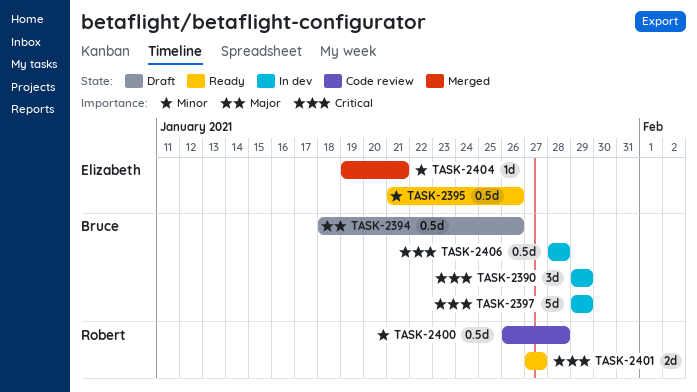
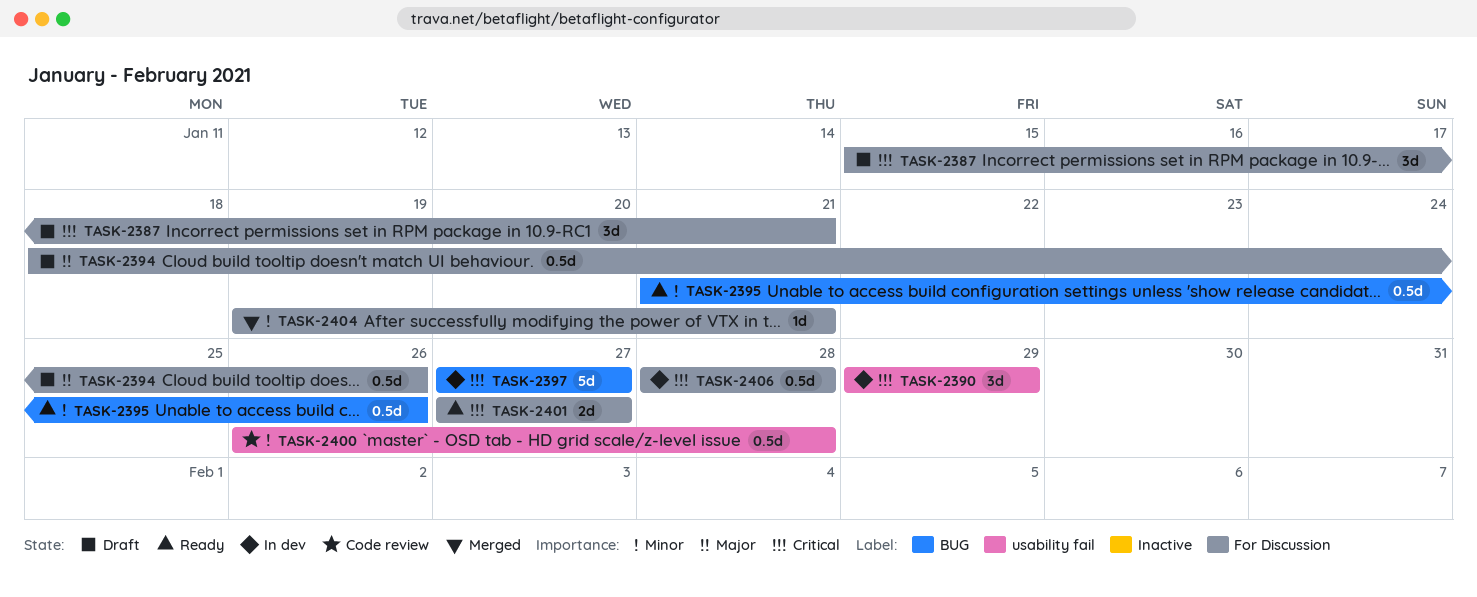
TASK-2387: none -> present
TASK-2397, start: Jan 29 -> Jan 27
TASK-2397, due: Jan 29 -> Jan 27

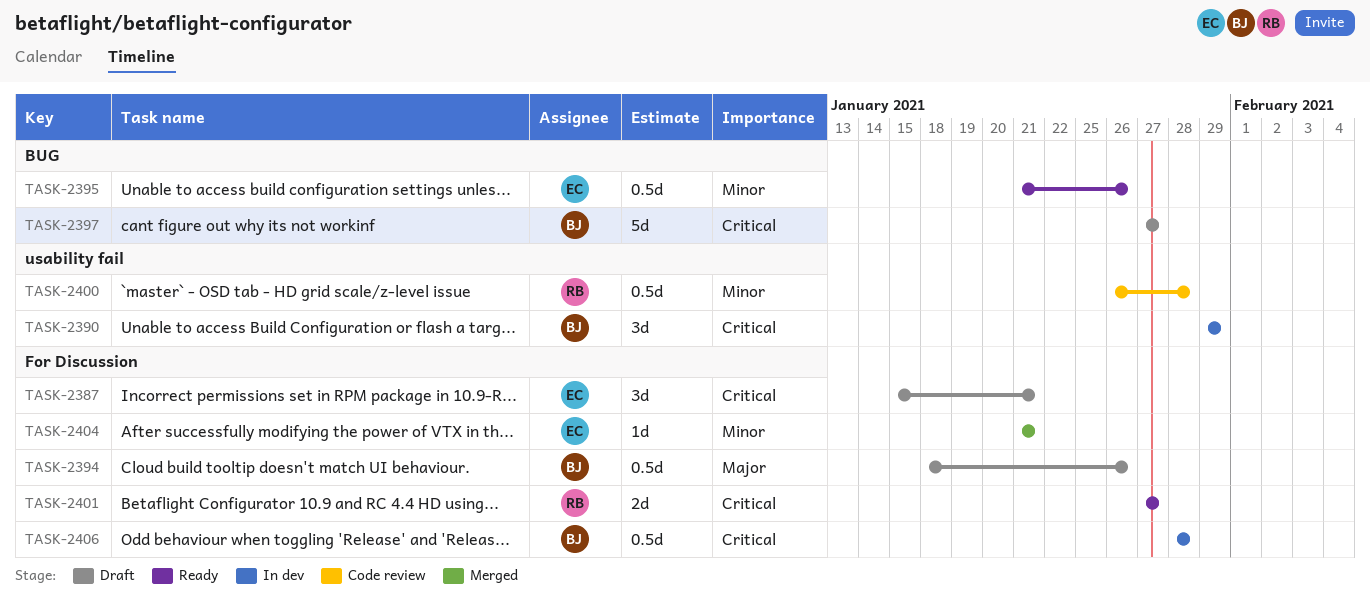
TASK-2397, status: In dev -> Draft
TASK-2404, start: Jan 19 -> Jan 21

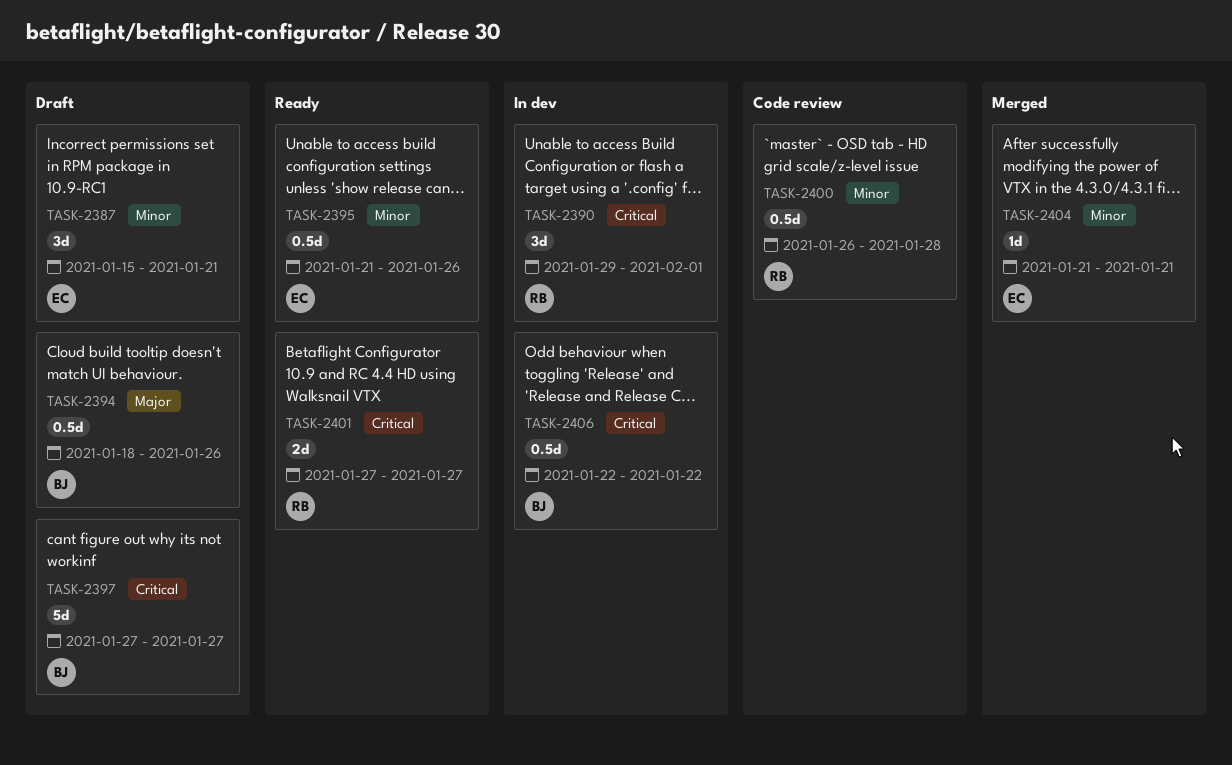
TASK-2387, priority: Critical -> Minor
TASK-2390, owner: BJ -> RB
TASK-2390, due: Jan 29 -> Feb 1
TASK-2406, start: Jan 28 -> Jan 22
TASK-2406, due: Jan 28 -> Jan 22

